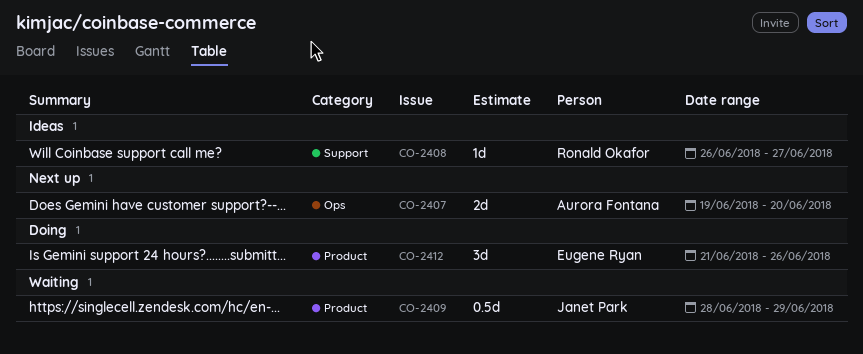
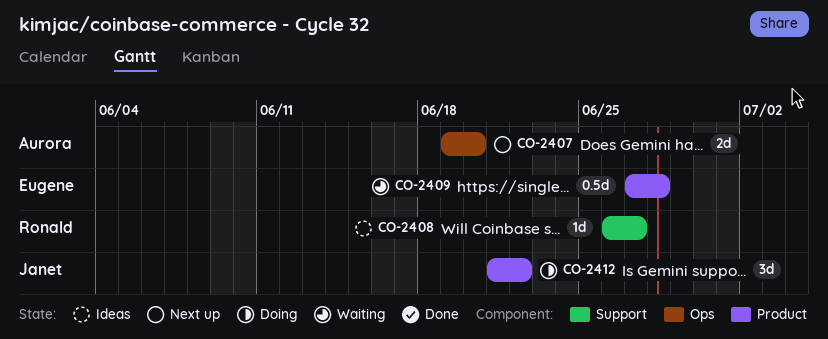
CO-2409, owner: Janet Park -> Eugene Ryan
CO-2409, start: Jun 28 -> Jun 27
CO-2409, due: Jun 29 -> Jun 28
CO-2412, owner: Eugene Ryan -> Janet Park
CO-2412, due: Jun 26 -> Jun 22

